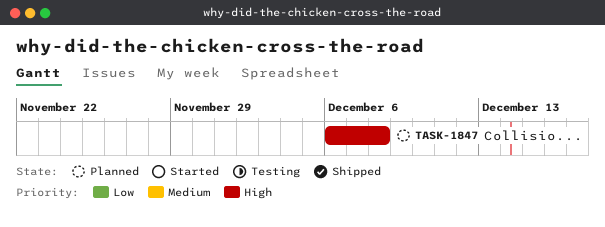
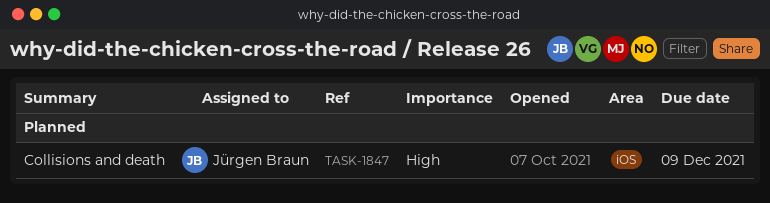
TASK-1847, due: Dec 8 -> Dec 9

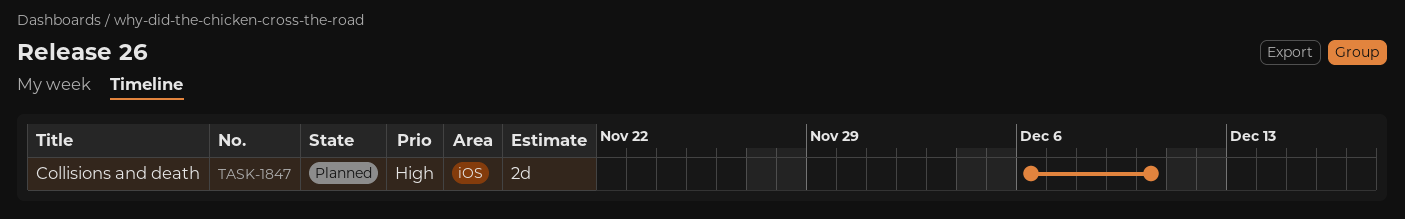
TASK-1847, due: Dec 9 -> Dec 10

